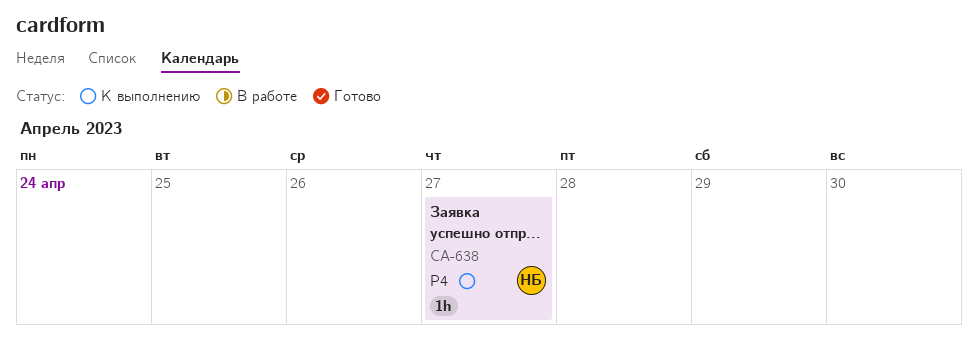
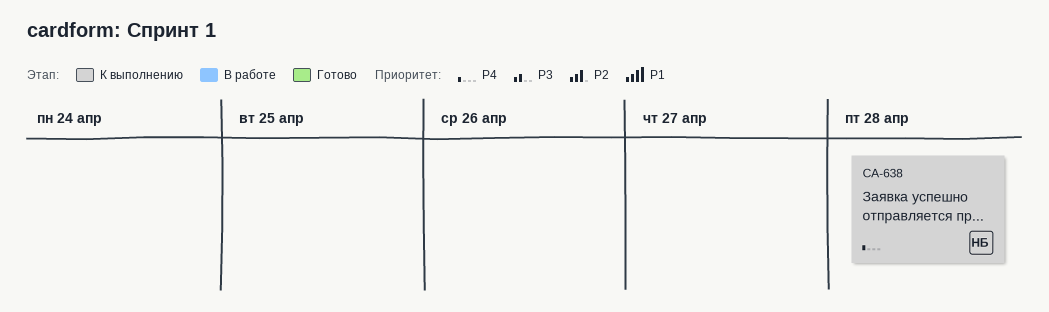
CA-638, due: Apr 27 -> Apr 28

